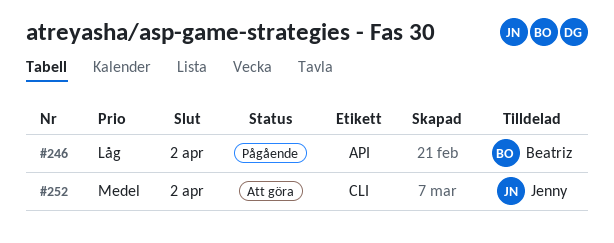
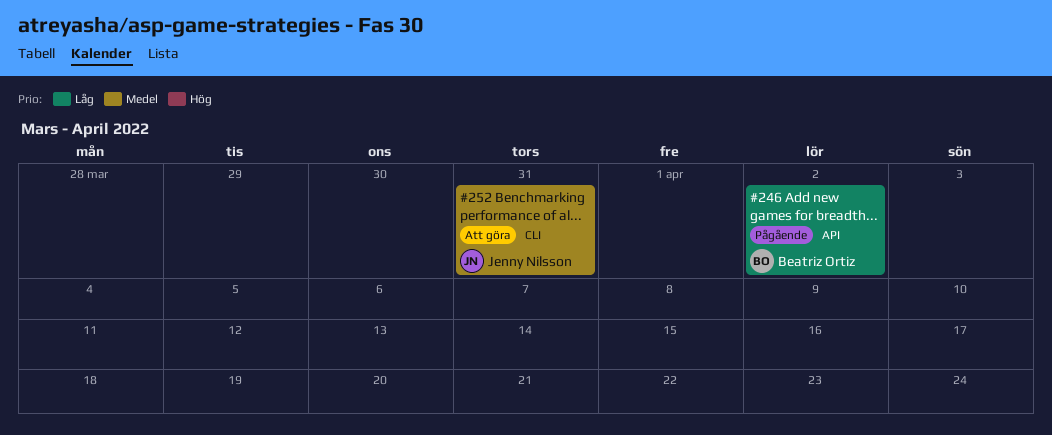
#252, due: Apr 2 -> Mar 31

